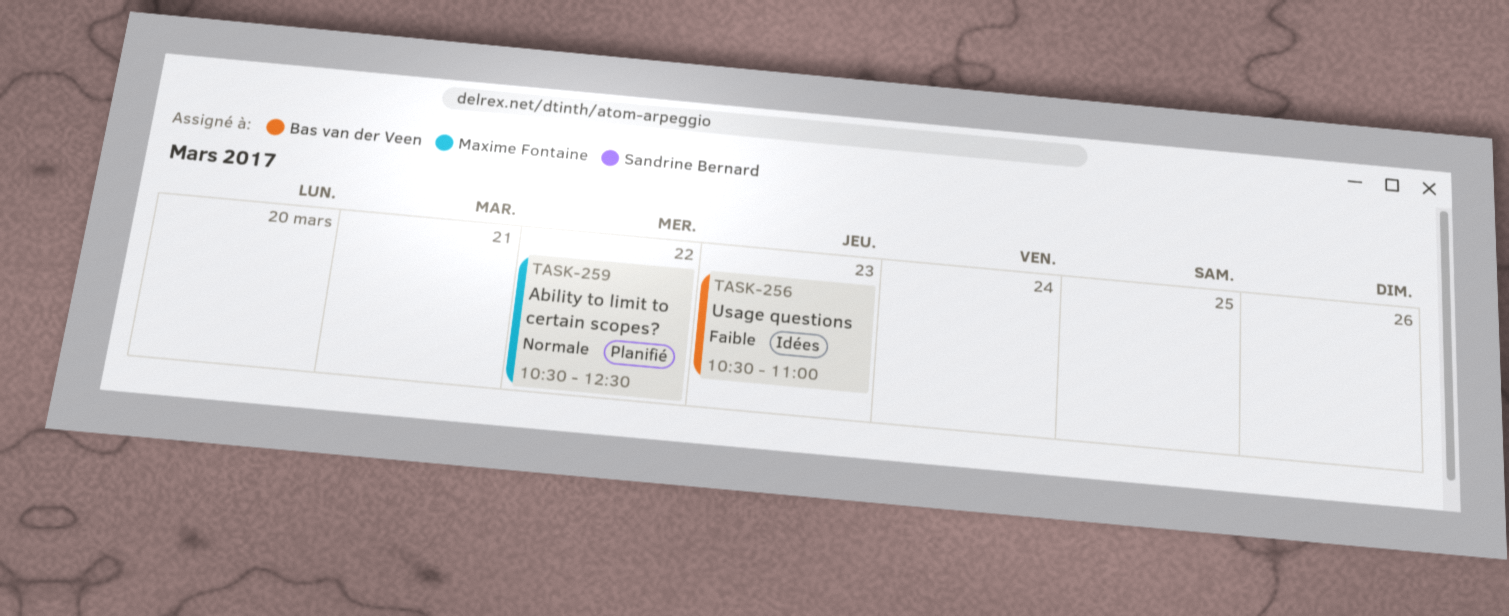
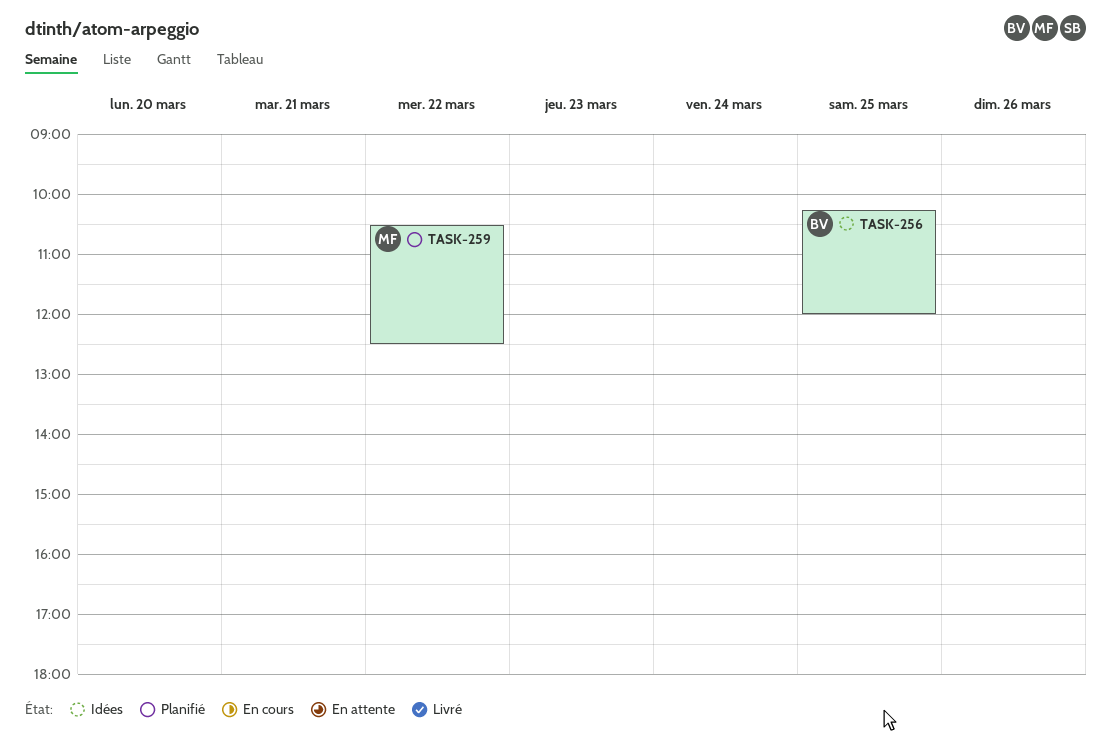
TASK-256, day: Mar 23 -> Mar 25
TASK-256, begins: 10:30 -> 10:15
TASK-256, ends: 11:00 -> 12:00

